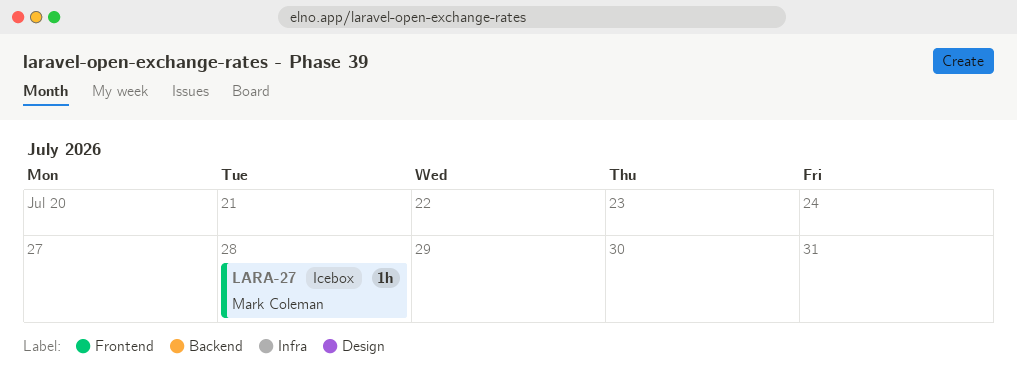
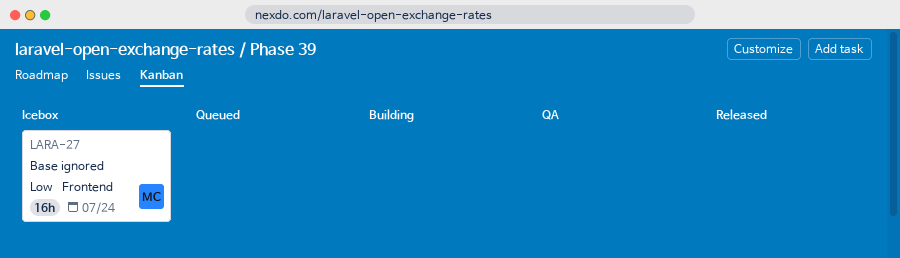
LARA-27, estimate: 1h -> 16h
LARA-27, due: Jul 28 -> Jul 24

